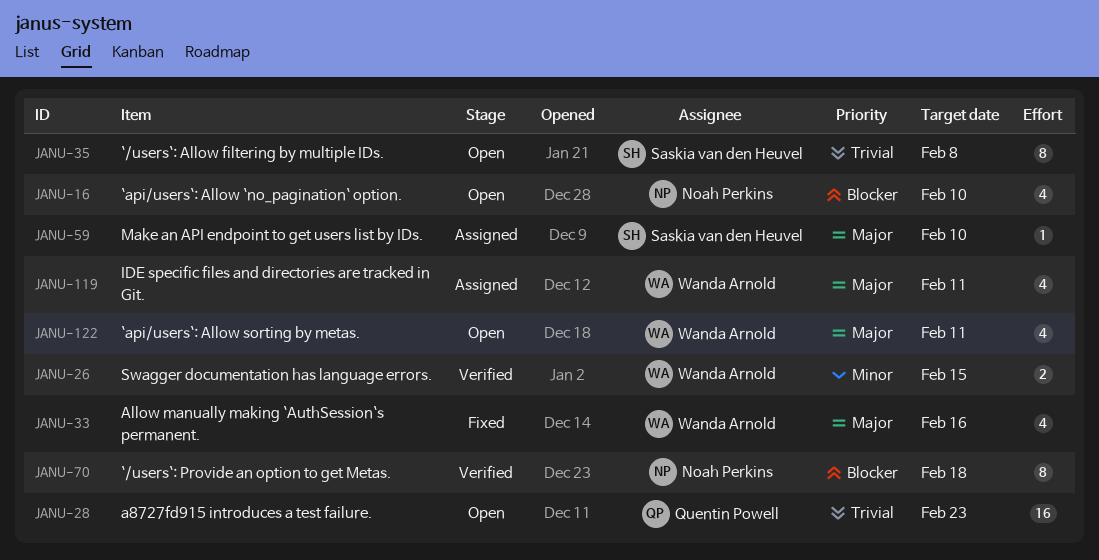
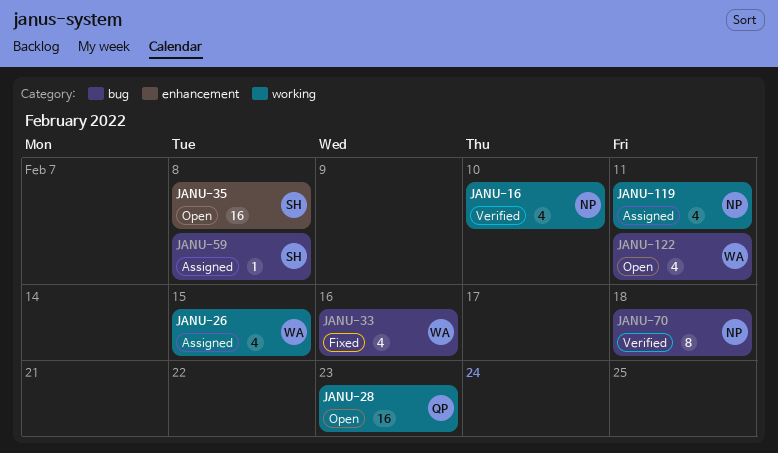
JANU-16, status: Open -> Verified
JANU-26, status: Verified -> Assigned
JANU-26, estimate: 2 -> 4
JANU-35, estimate: 8 -> 16
JANU-59, due: Feb 10 -> Feb 8
JANU-119, owner: Wanda Arnold -> Noah Perkins

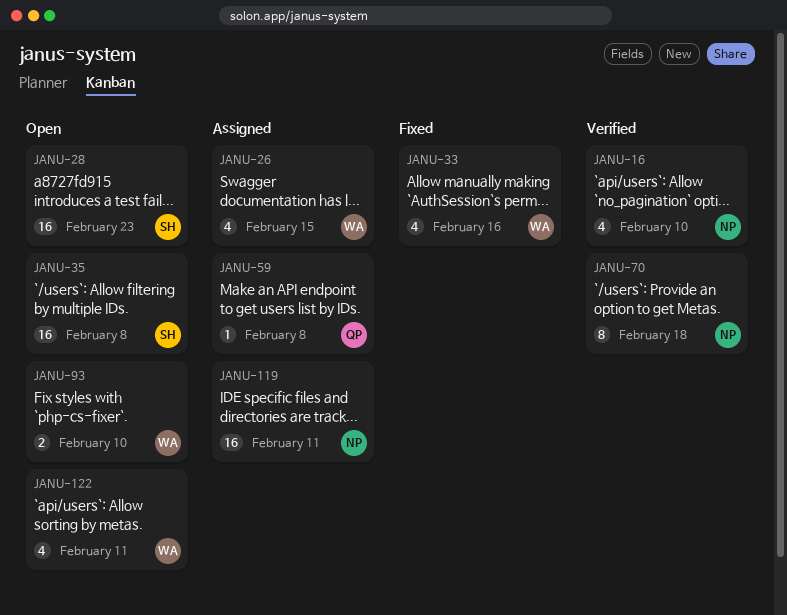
JANU-28, owner: QP -> SH
JANU-59, owner: SH -> QP
JANU-93: none -> present
JANU-119, estimate: 4 -> 16

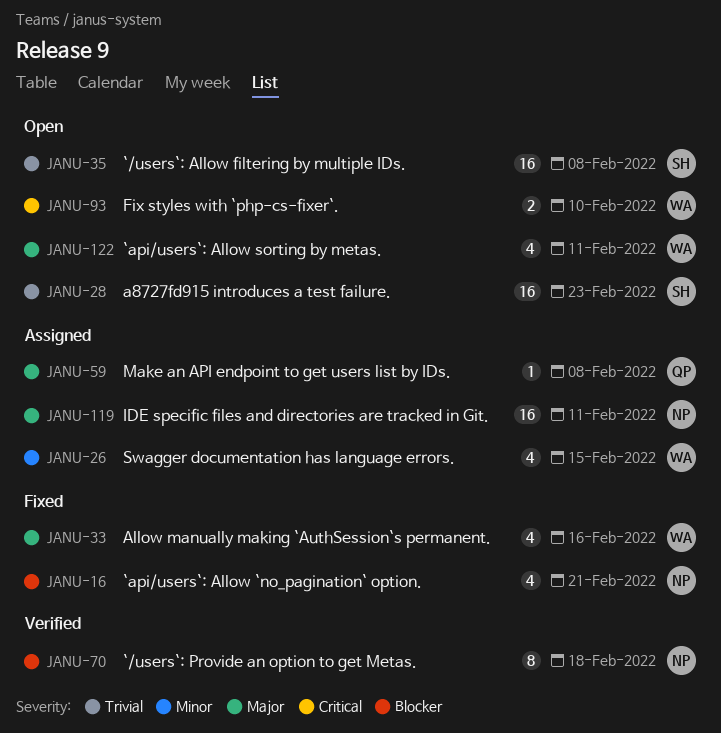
JANU-16, status: Verified -> Fixed
JANU-16, due: Feb 10 -> Feb 21

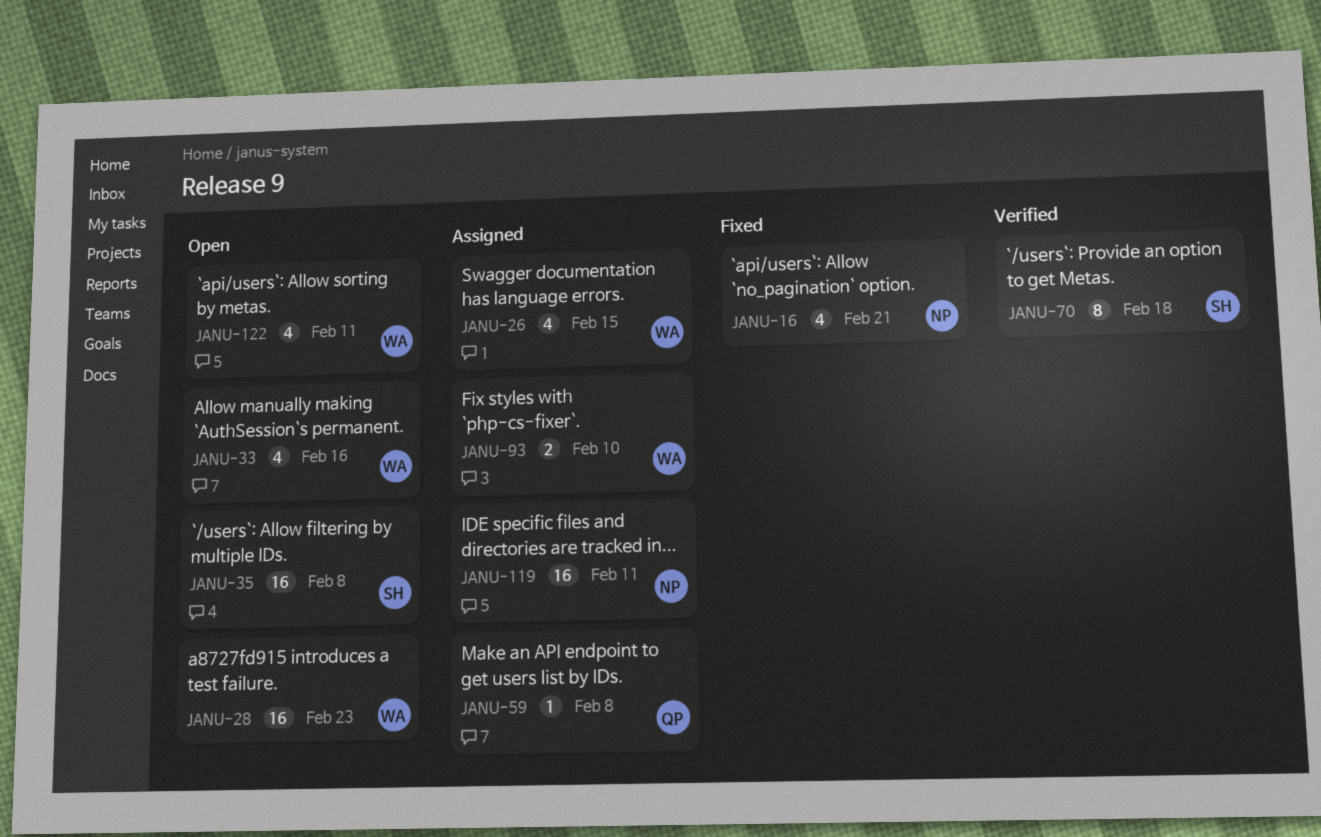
JANU-28, owner: SH -> WA
JANU-33, status: Fixed -> Open
JANU-70, owner: NP -> SH
JANU-93, status: Open -> Assigned

